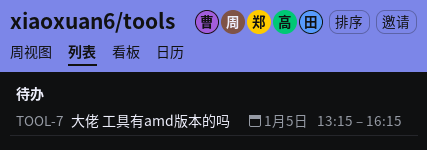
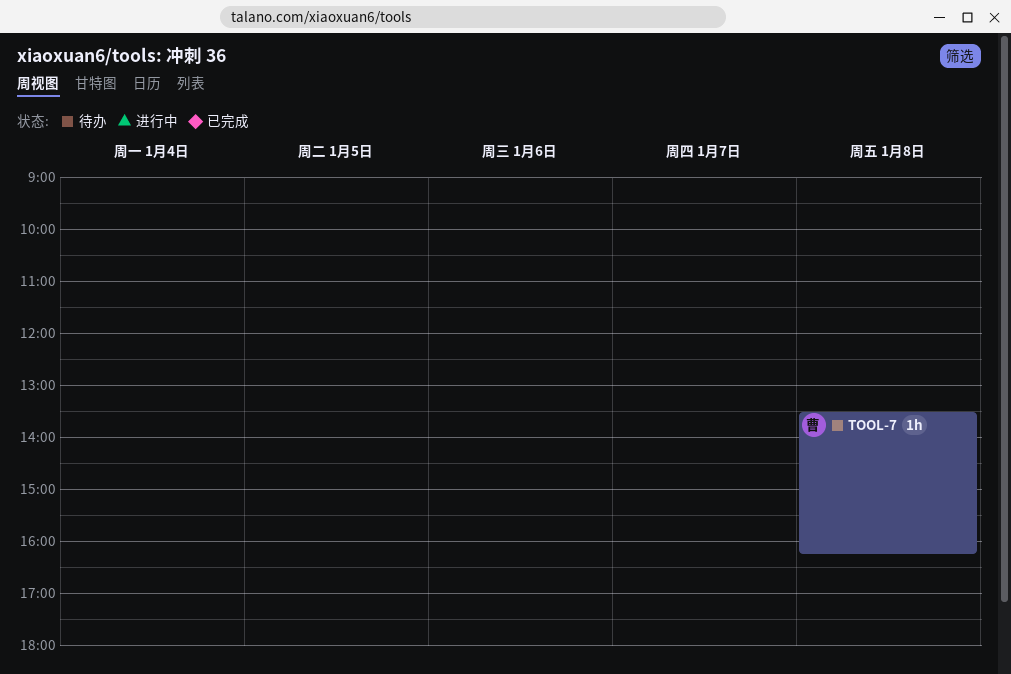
TOOL-7, day: Jan 5 -> Jan 8
TOOL-7, begins: 13:15 -> 13:30

